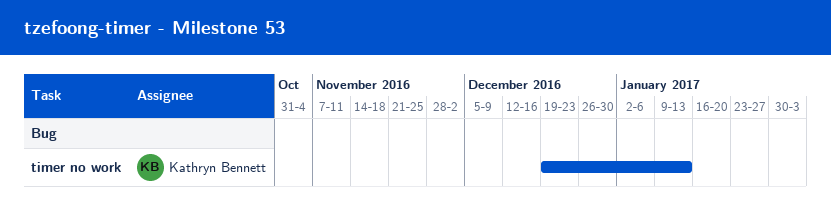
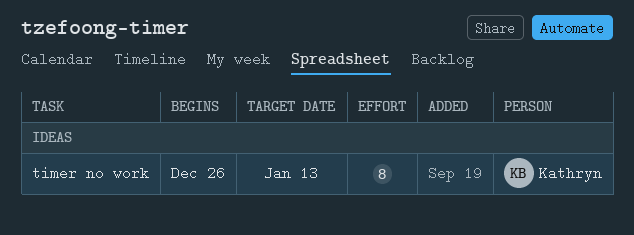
timer no work, start: Dec 19 -> Dec 26

